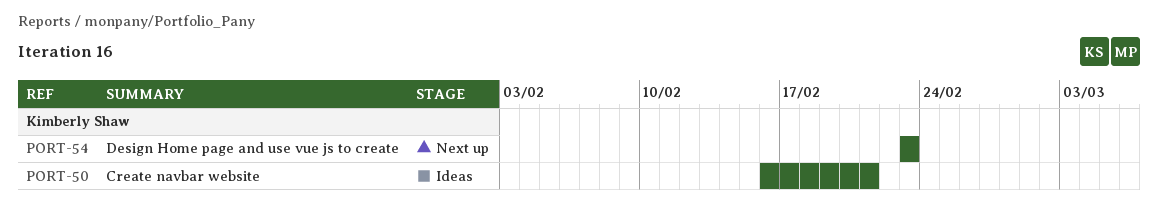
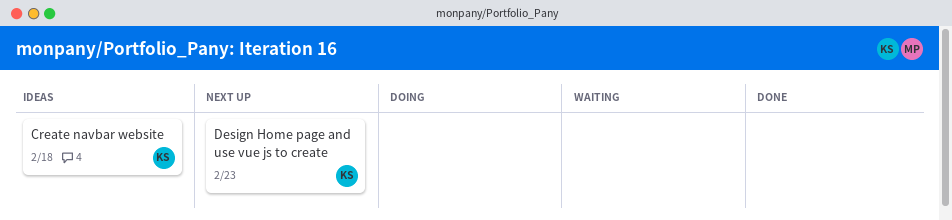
Create navbar website, due: Feb 21 -> Feb 18

